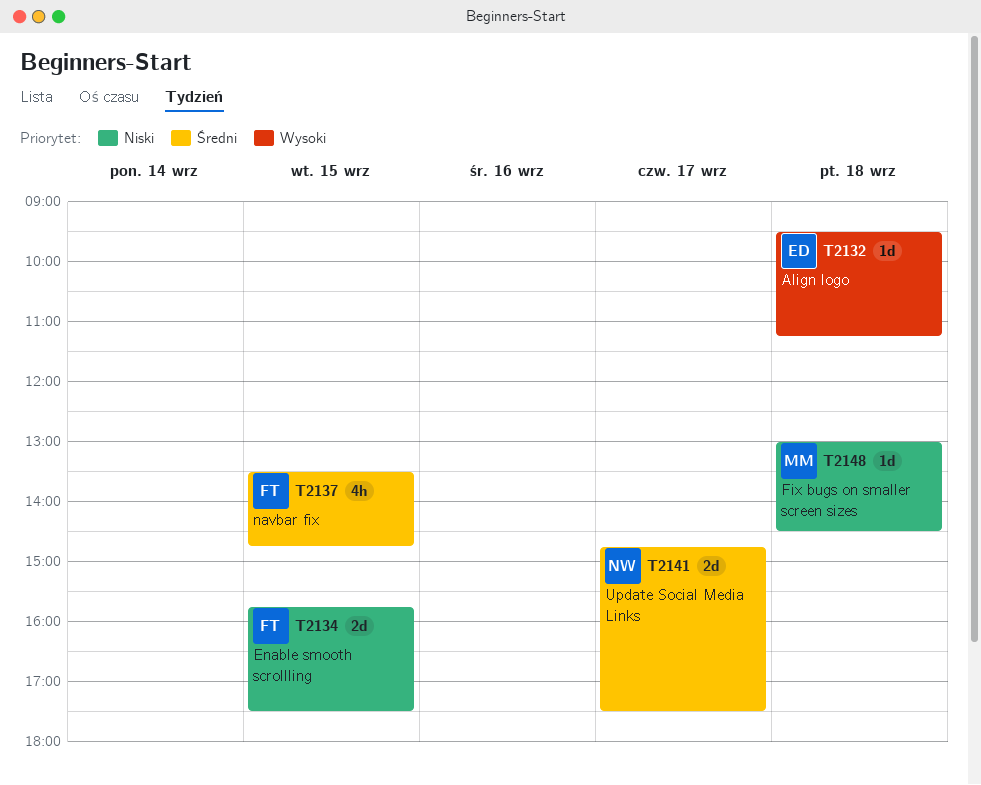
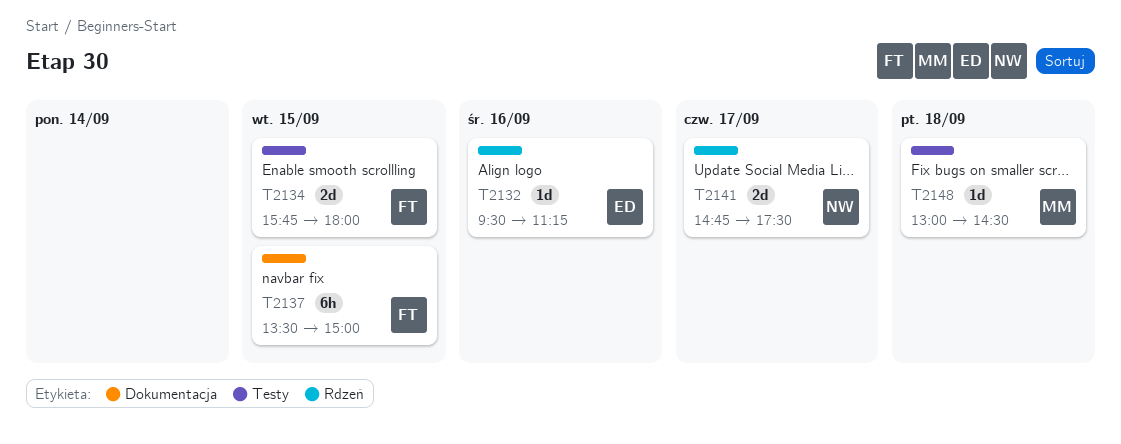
T2132, day: Sep 18 -> Sep 16
T2134, ends: 17:30 -> 18:00
T2137, estimate: 4h -> 6h
T2137, ends: 14:45 -> 15:00

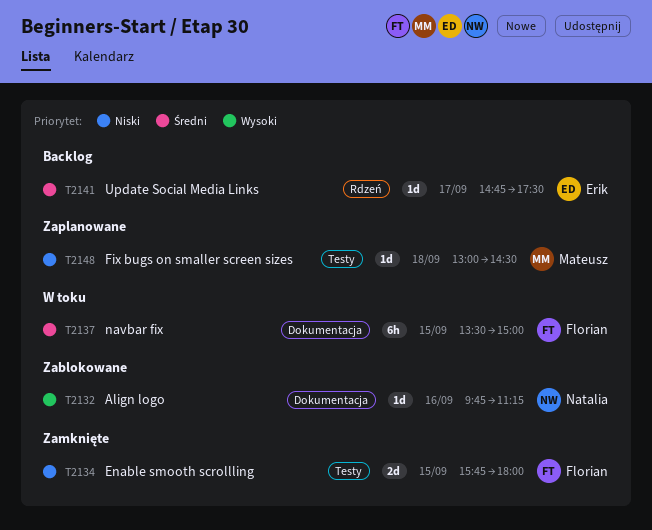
T2132, owner: Erik -> Natalia
T2132, label: Rdzeń -> Dokumentacja
T2132, begins: 09:30 -> 09:45
T2141, owner: Natalia -> Erik
T2141, estimate: 2d -> 1d

